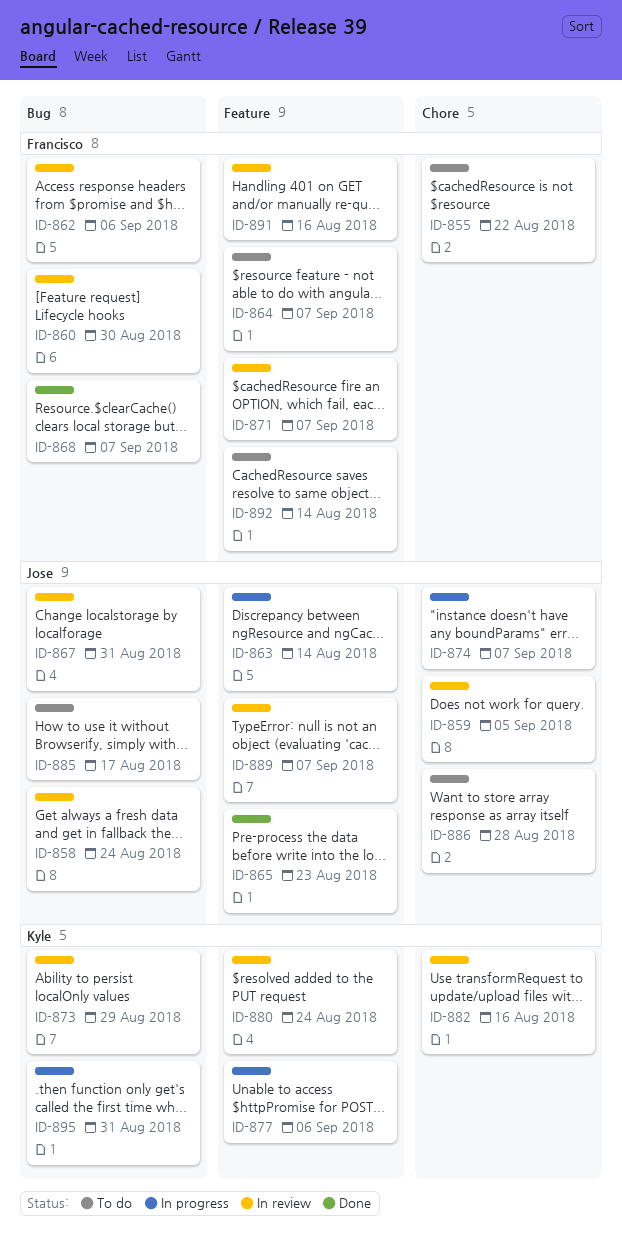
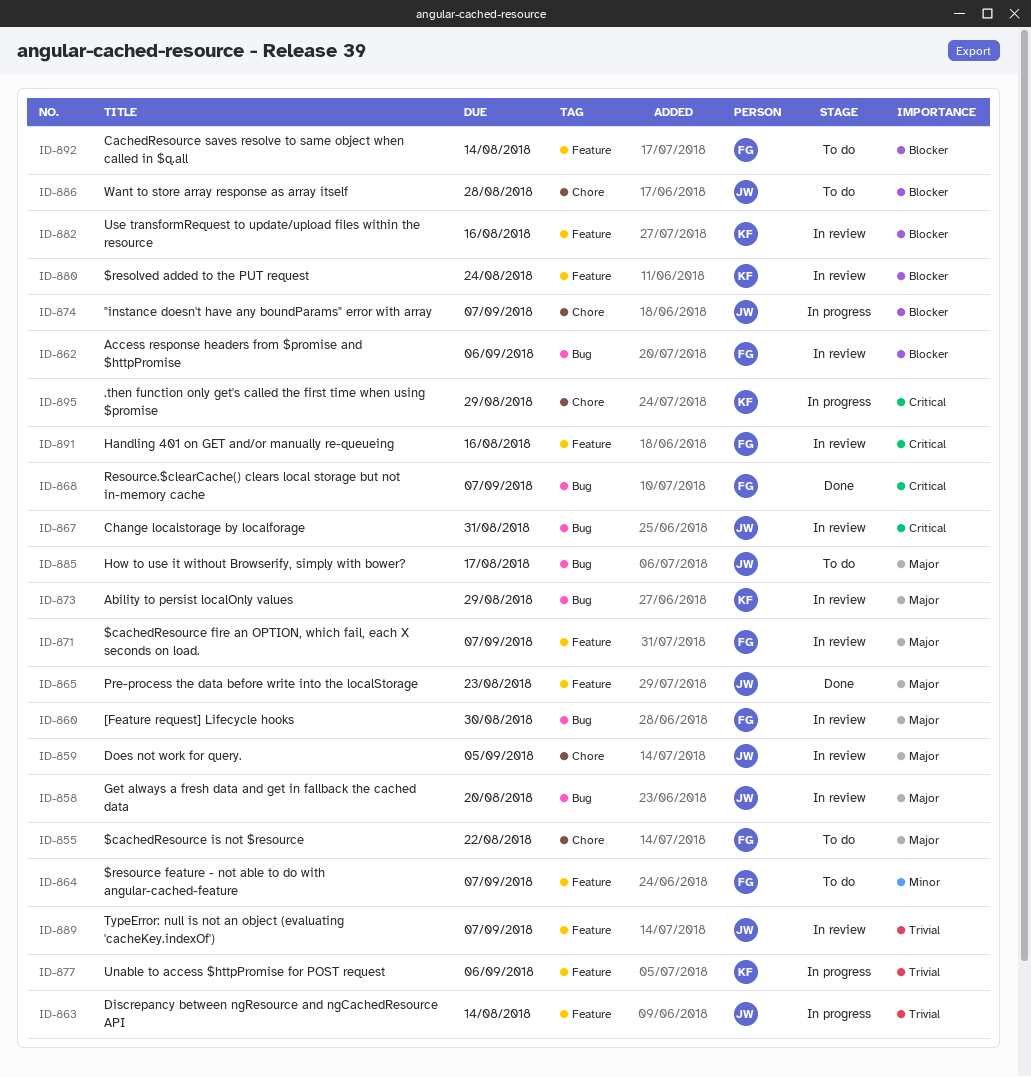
ID-858, due: Aug 24 -> Aug 20
ID-882, label: Chore -> Feature
ID-895, label: Bug -> Chore
ID-895, due: Aug 31 -> Aug 29

